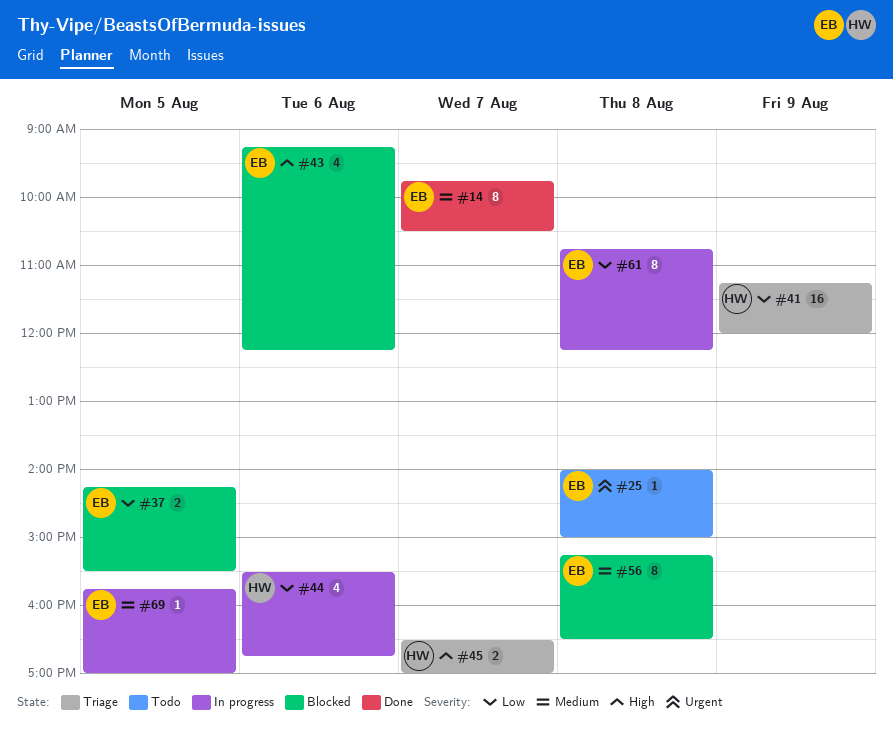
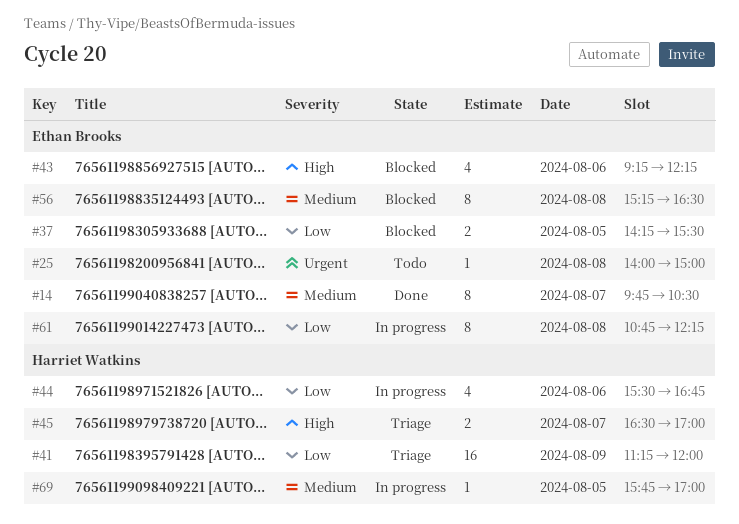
#69, owner: Ethan Brooks -> Harriet Watkins

